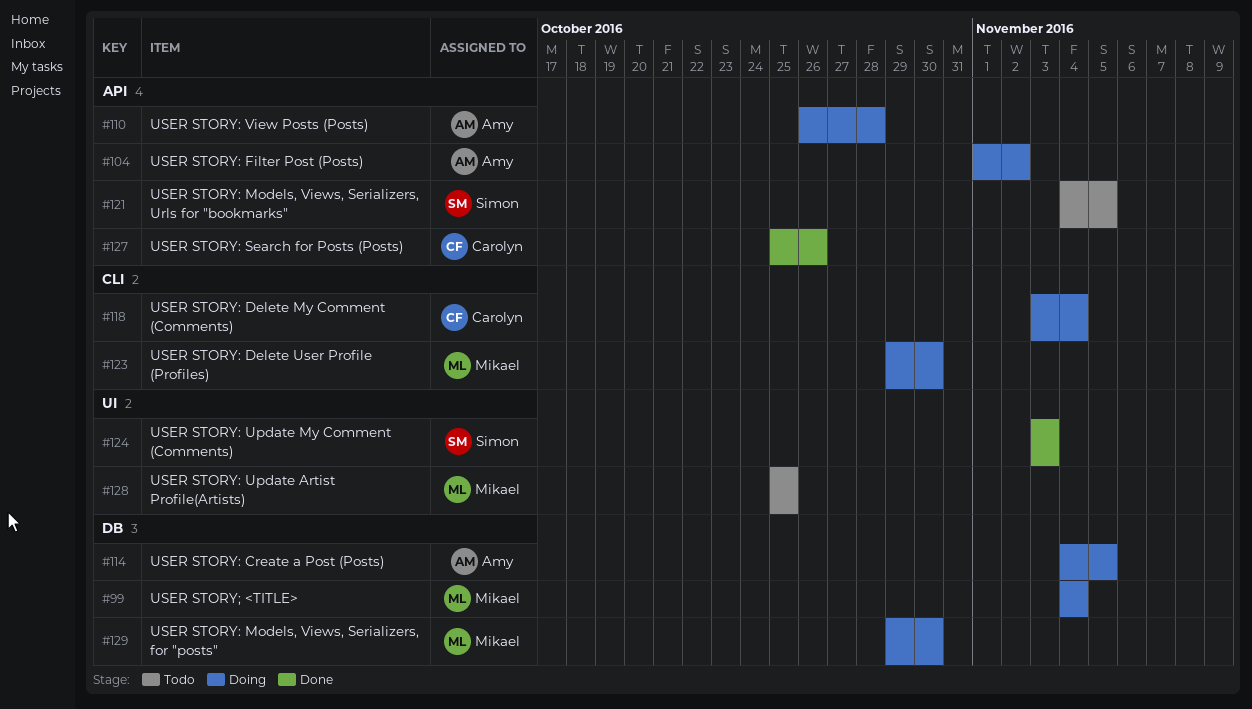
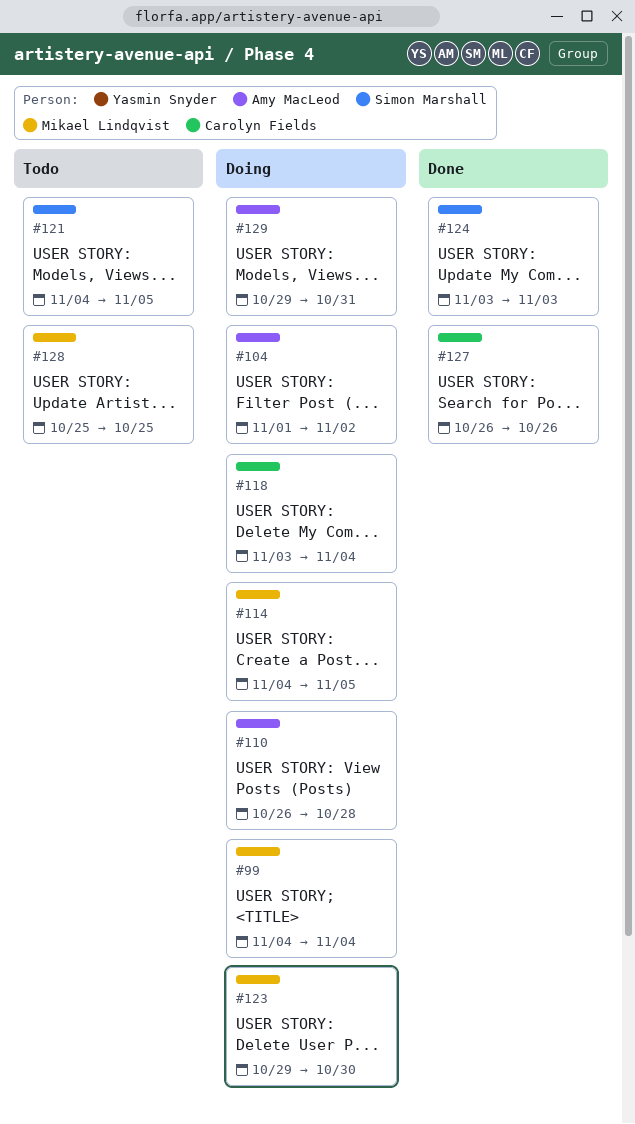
#114, owner: Amy MacLeod -> Mikael Lindqvist
#127, start: Oct 25 -> Oct 26
#129, owner: Mikael Lindqvist -> Amy MacLeod
#129, due: Oct 30 -> Oct 31

